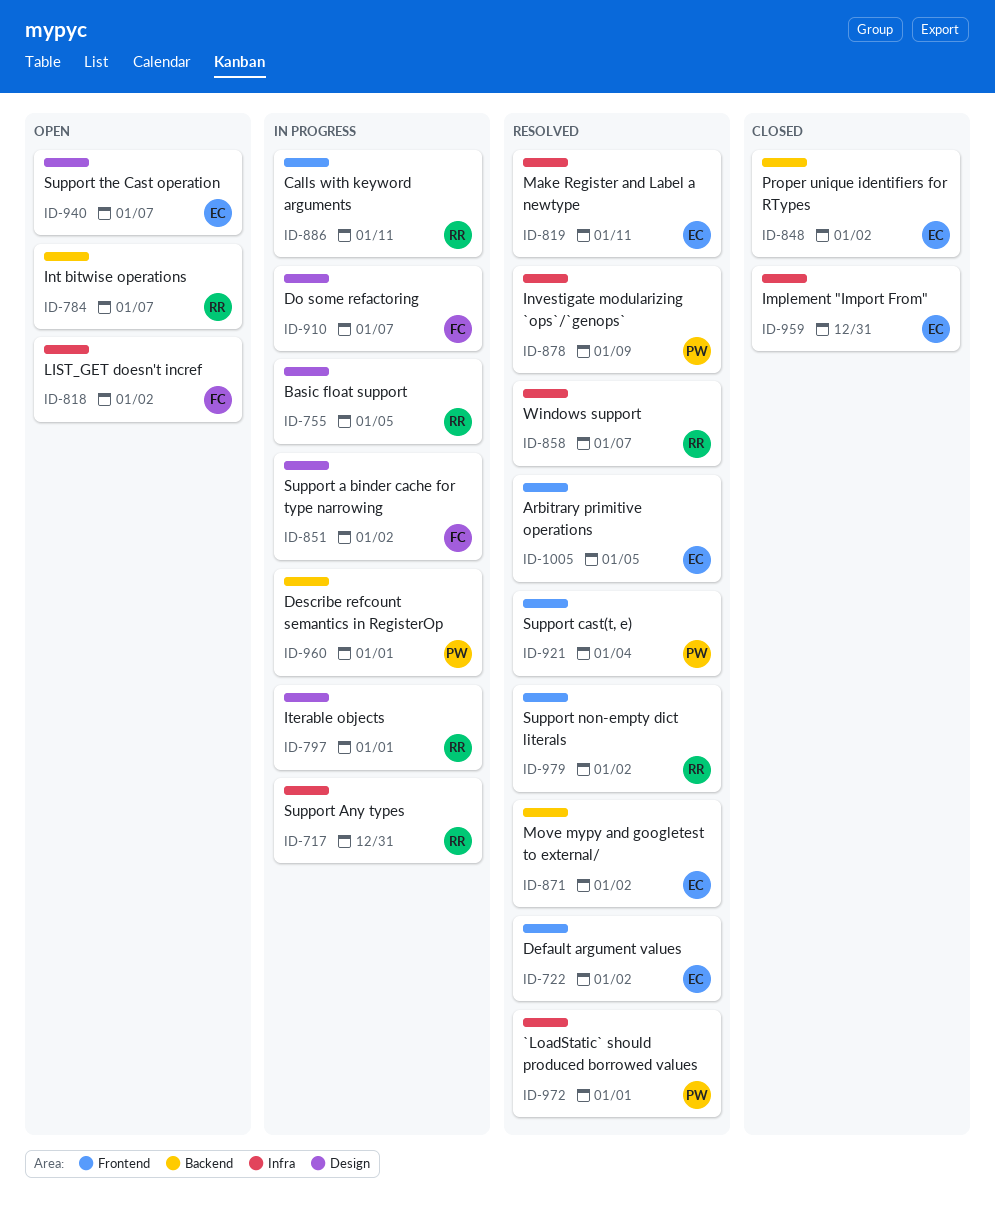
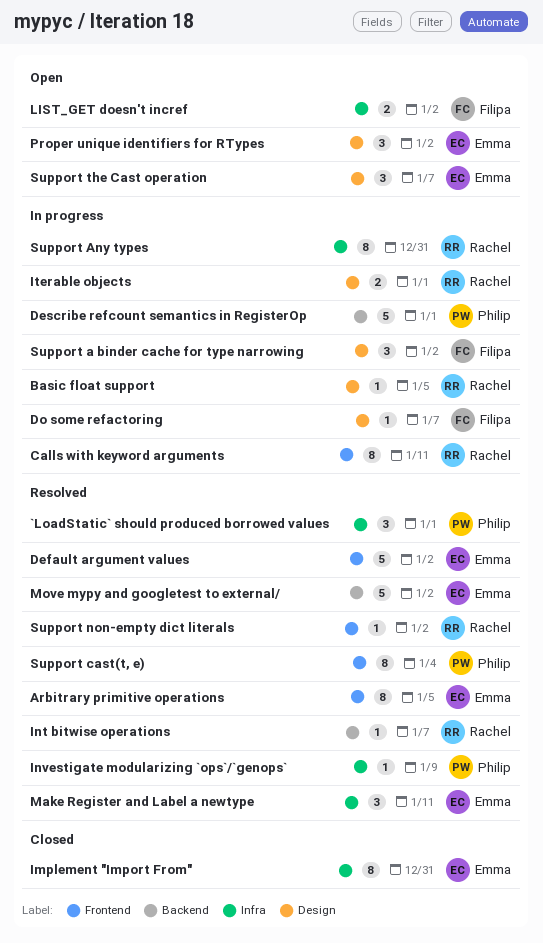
Int bitwise operations, status: Open -> Resolved
Proper unique identifiers for RTypes, status: Closed -> Open
Proper unique identifiers for RTypes, label: Backend -> Design
Windows support: present -> none

